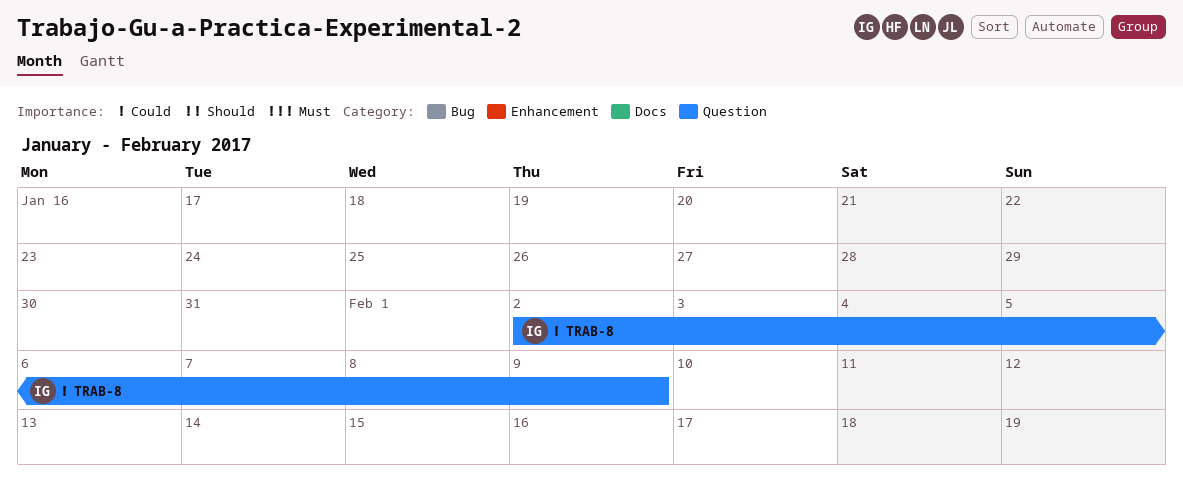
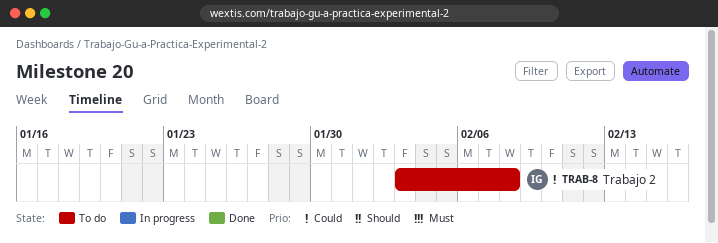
TRAB-8, start: Feb 2 -> Feb 3
TRAB-8, due: Feb 9 -> Feb 8

